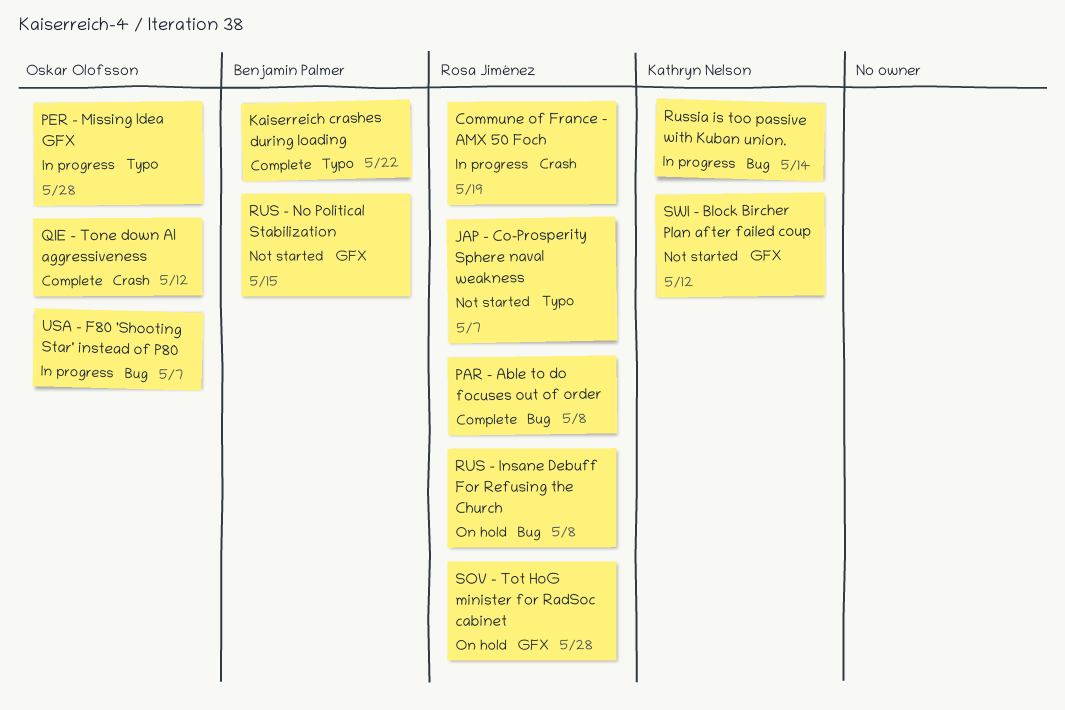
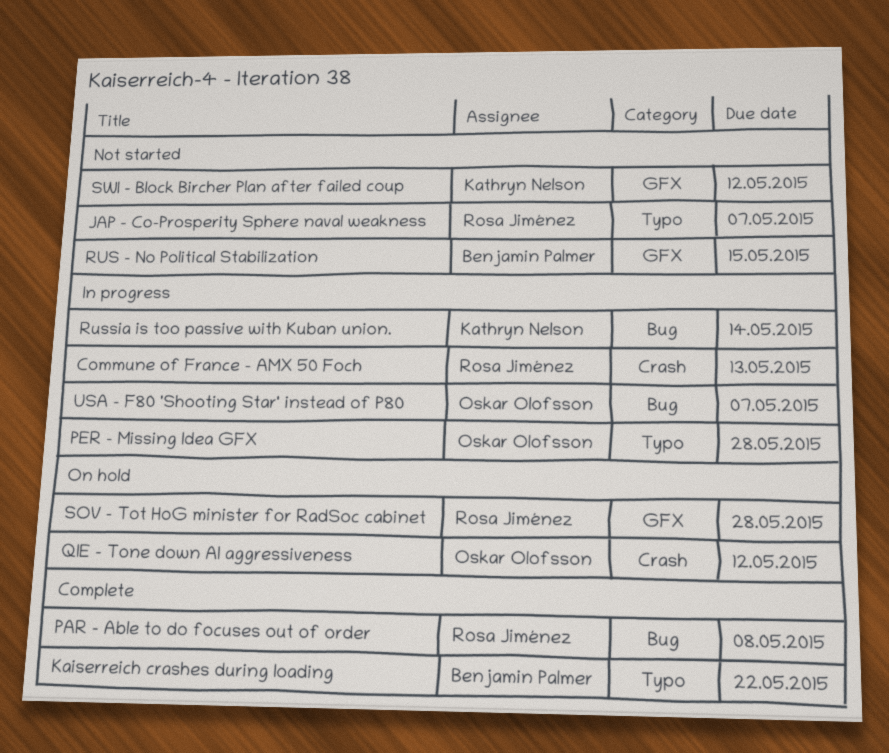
Commune of France - AMX 50 Foch, due: May 19 -> May 13
QIE - Tone down AI aggressiveness, status: Complete -> On hold
RUS - Insane Debuff For Refusing the Church: present -> none

